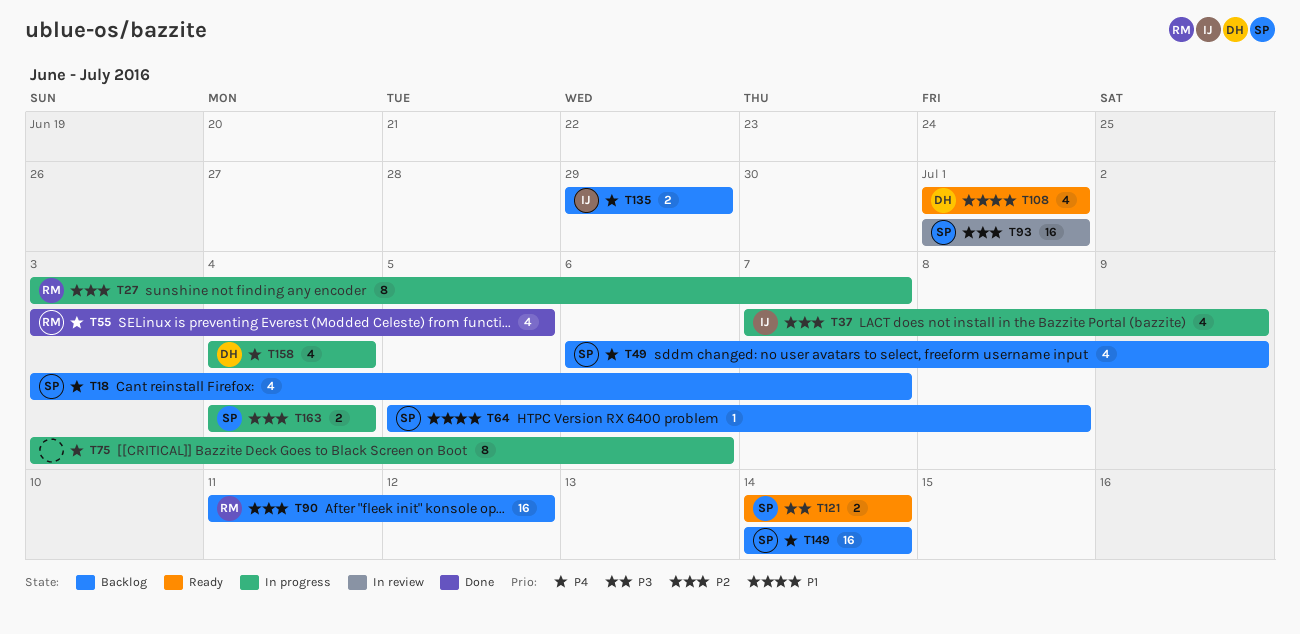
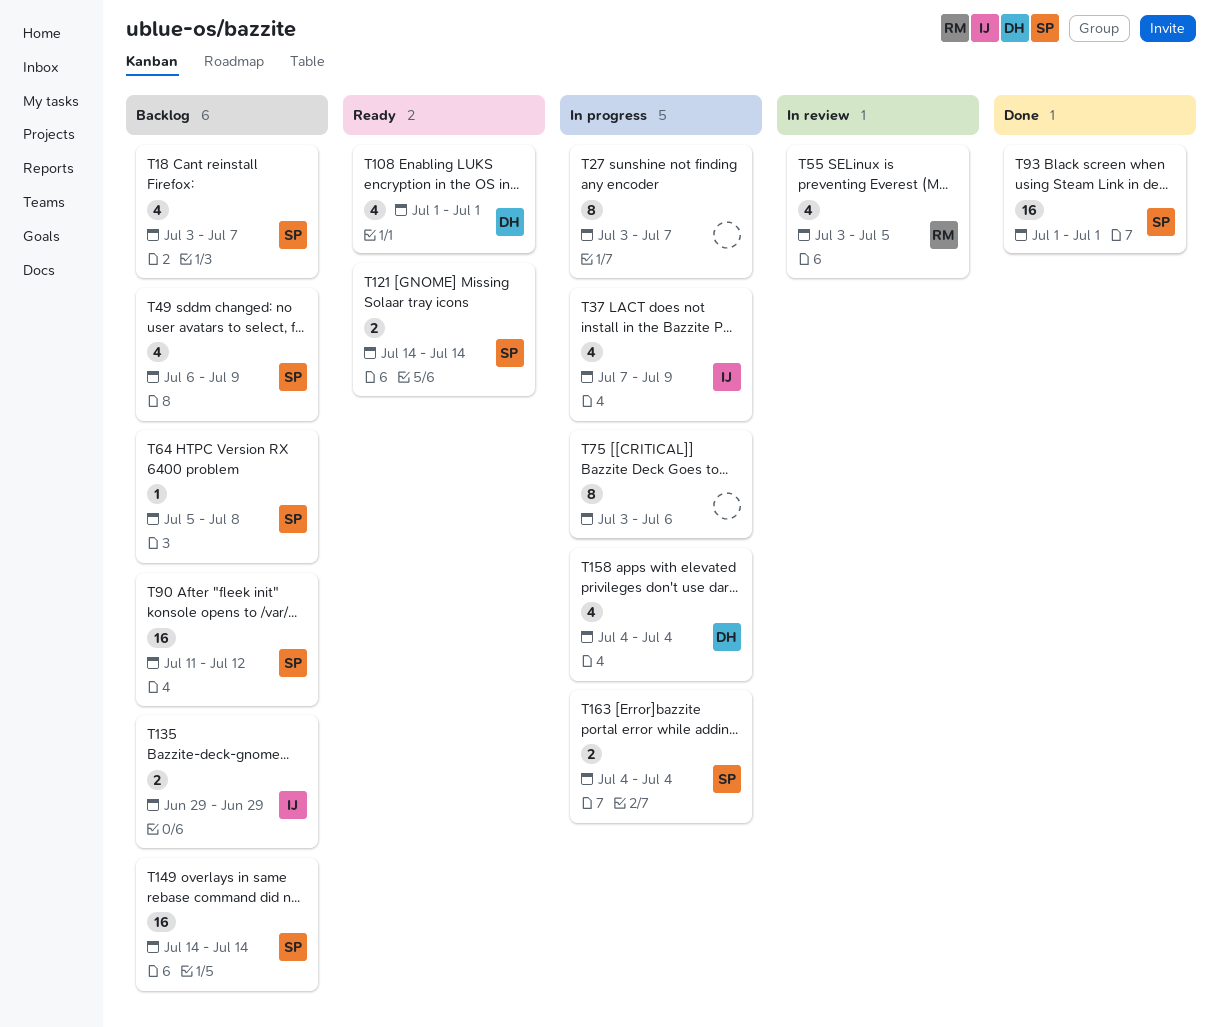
T27, owner: RM -> none
T55, status: Done -> In review
T90, owner: RM -> SP
T93, status: In review -> Done

